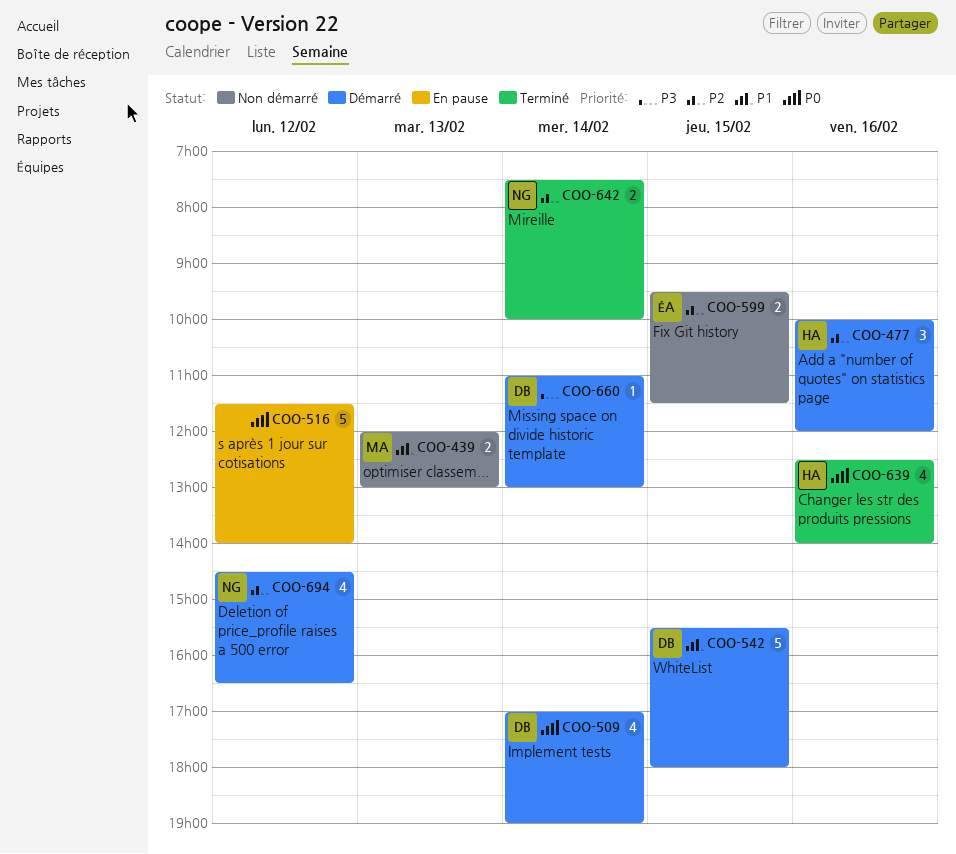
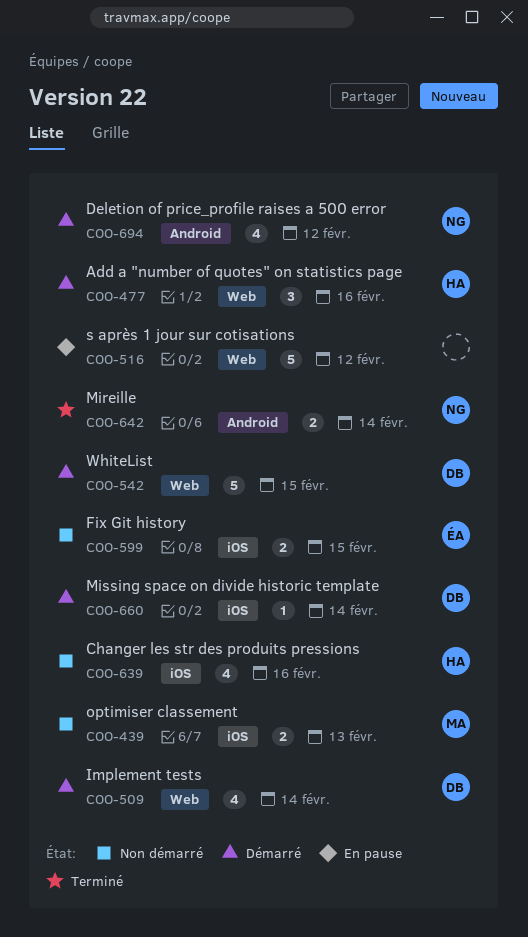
COO-639, status: Terminé -> Non démarré

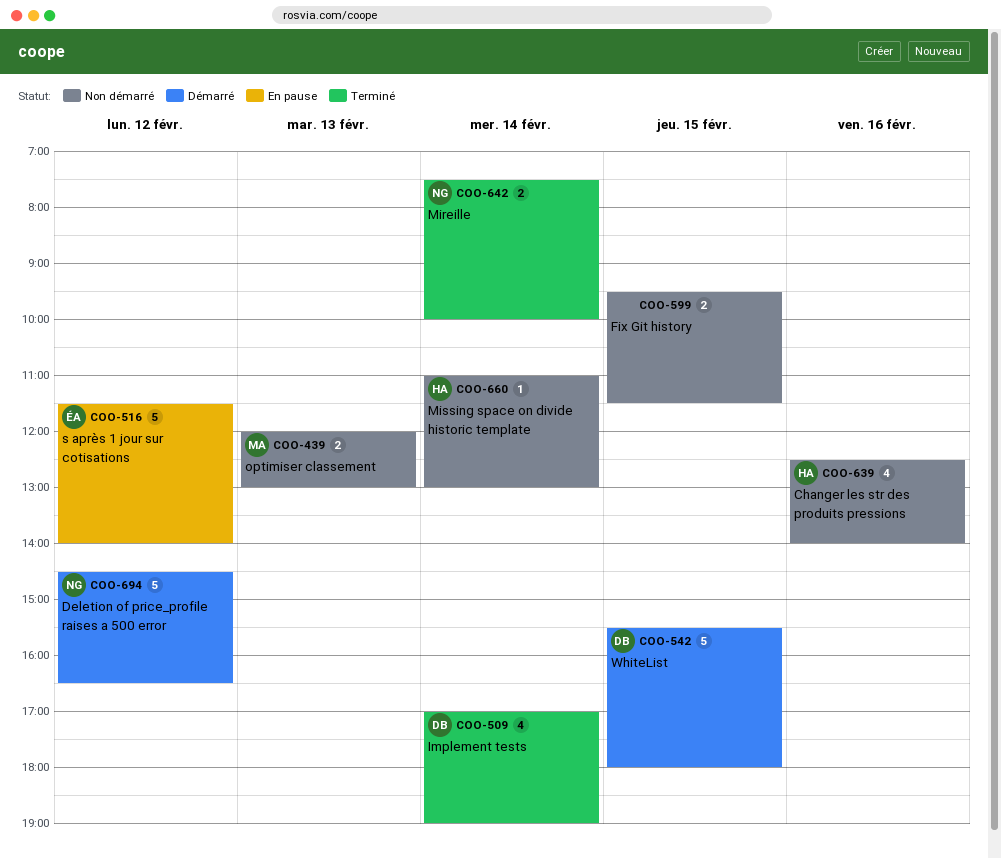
COO-477: present -> none
COO-509, status: Démarré -> Terminé
COO-516, owner: none -> ÉA
COO-599, owner: ÉA -> none
COO-660, status: Démarré -> Non démarré
COO-660, owner: DB -> HA
COO-694, estimate: 4 -> 5

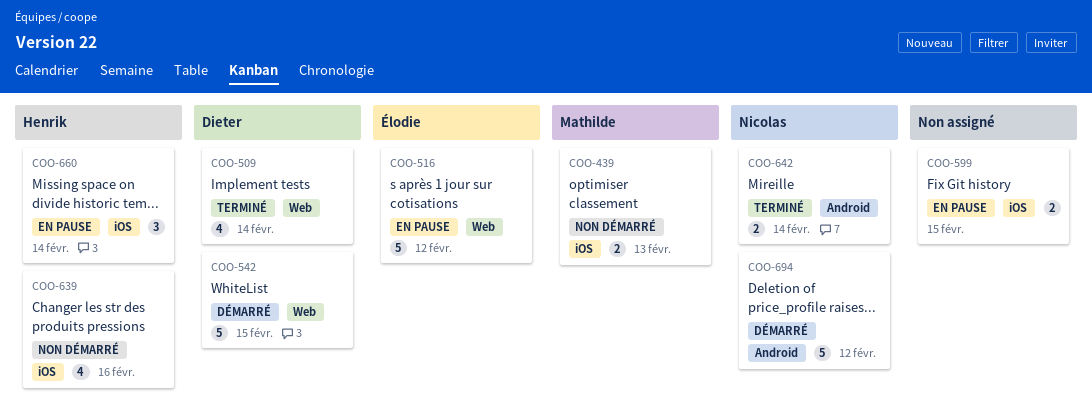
COO-599, status: Non démarré -> En pause
COO-660, status: Non démarré -> En pause
COO-660, estimate: 1 -> 3

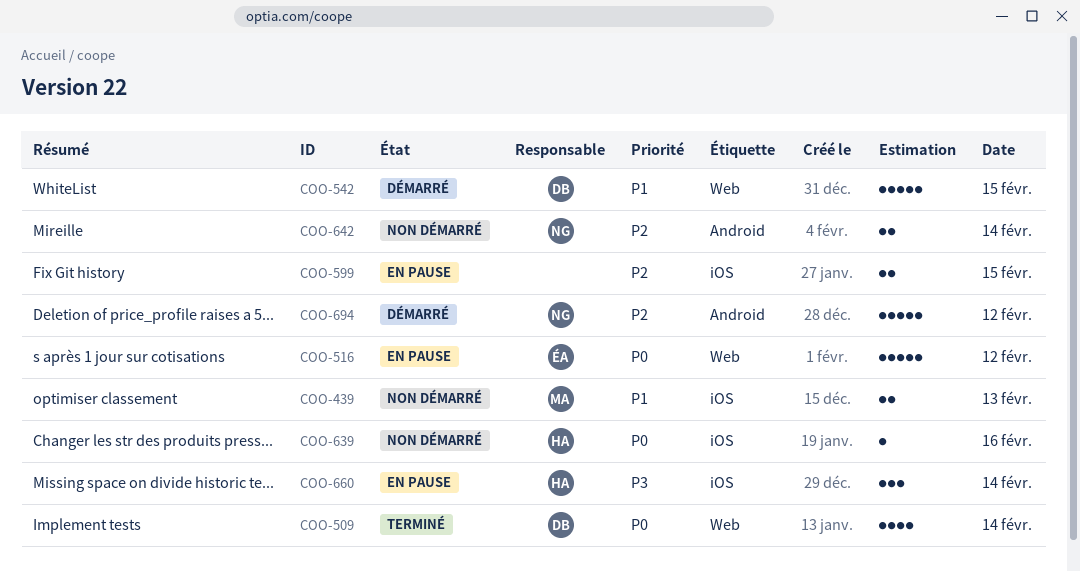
COO-639, estimate: 4 -> 1
COO-642, status: Terminé -> Non démarré

